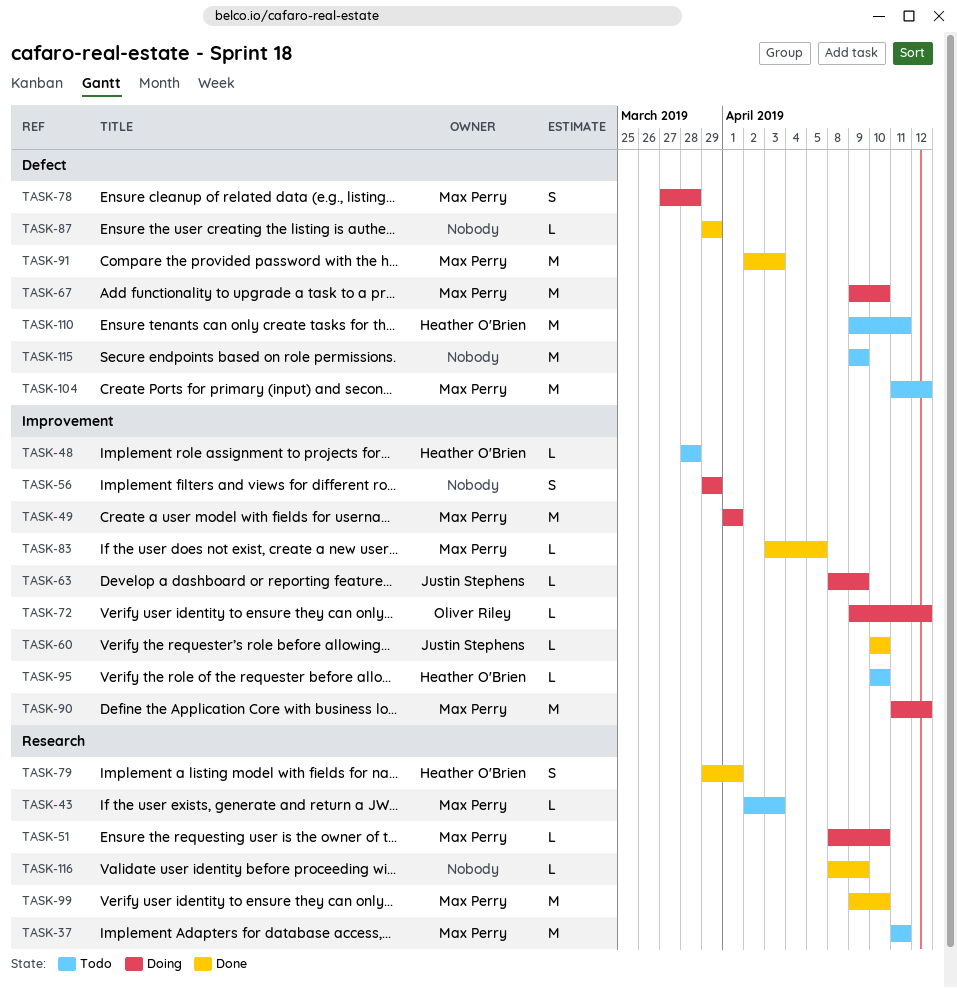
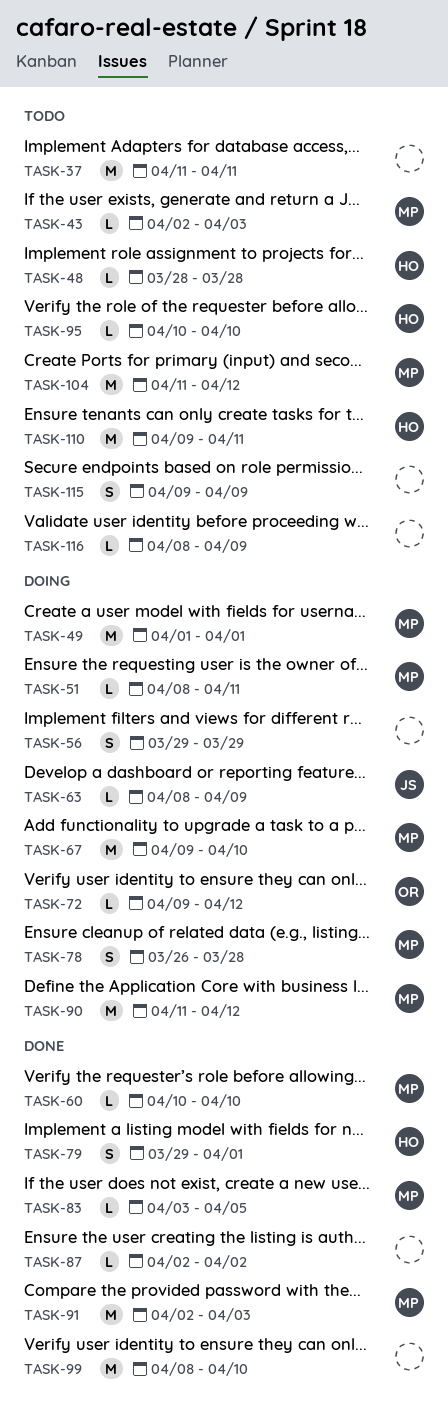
TASK-37, owner: Max Perry -> none
TASK-51, due: Apr 10 -> Apr 11
TASK-60, owner: Justin Stephens -> Max Perry
TASK-78, start: Mar 27 -> Mar 26
TASK-87, start: Mar 29 -> Apr 2
TASK-87, due: Mar 29 -> Apr 2
TASK-99, owner: Max Perry -> none
TASK-99, start: Apr 9 -> Apr 8
TASK-115, estimate: M -> S
TASK-116, status: Done -> Todo

